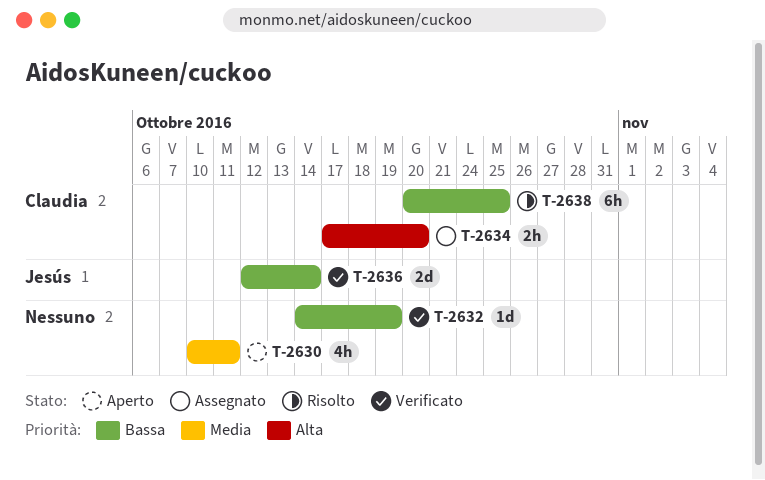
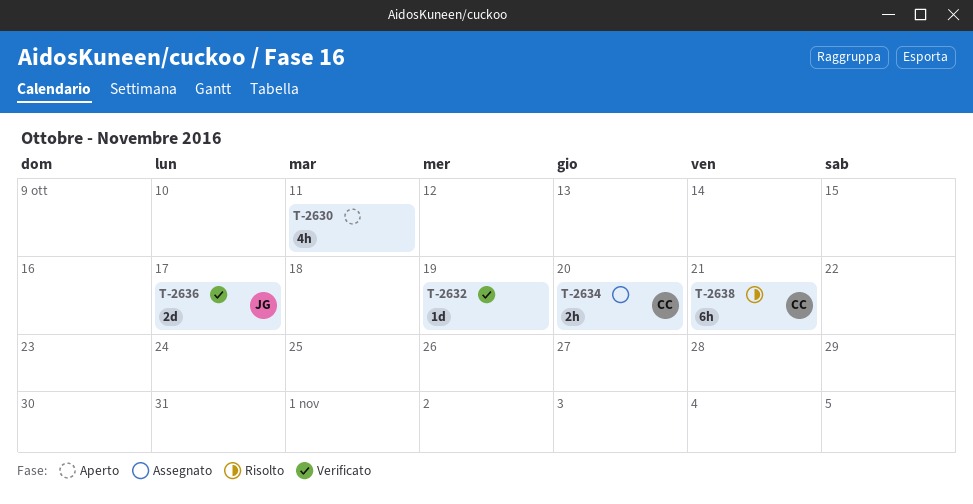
T-2636, due: Oct 14 -> Oct 17
T-2638, due: Oct 25 -> Oct 21

